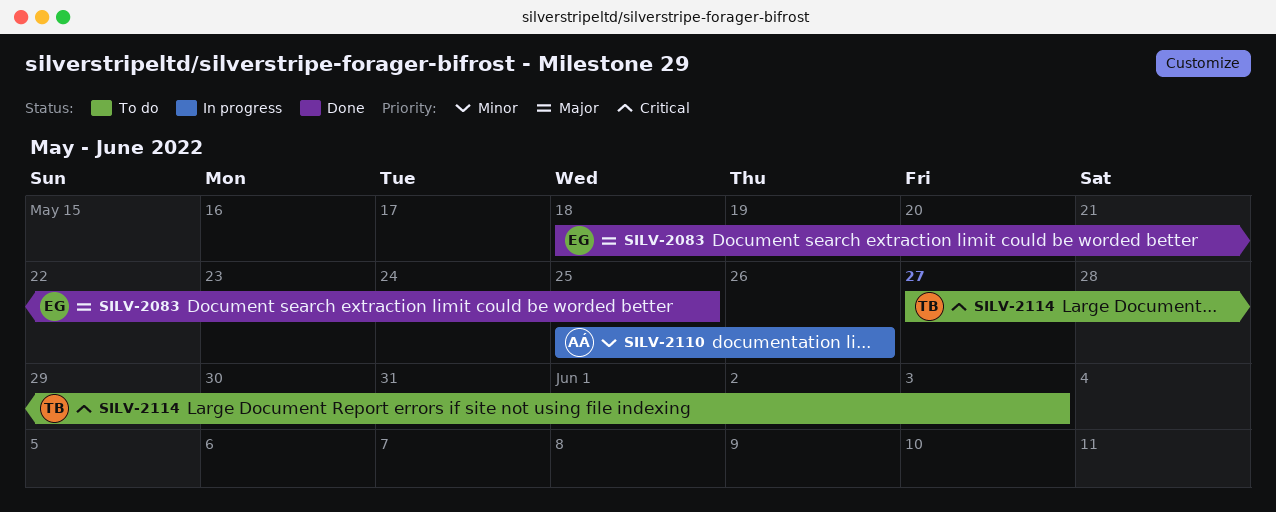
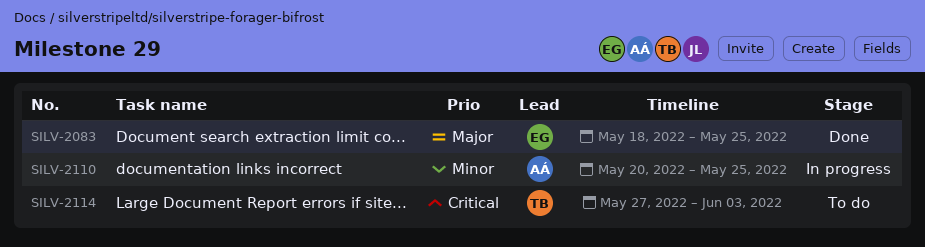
SILV-2110, start: May 25 -> May 20
SILV-2110, due: May 26 -> May 25

